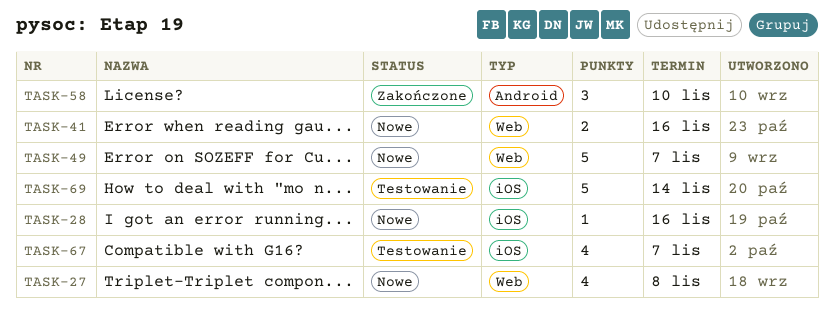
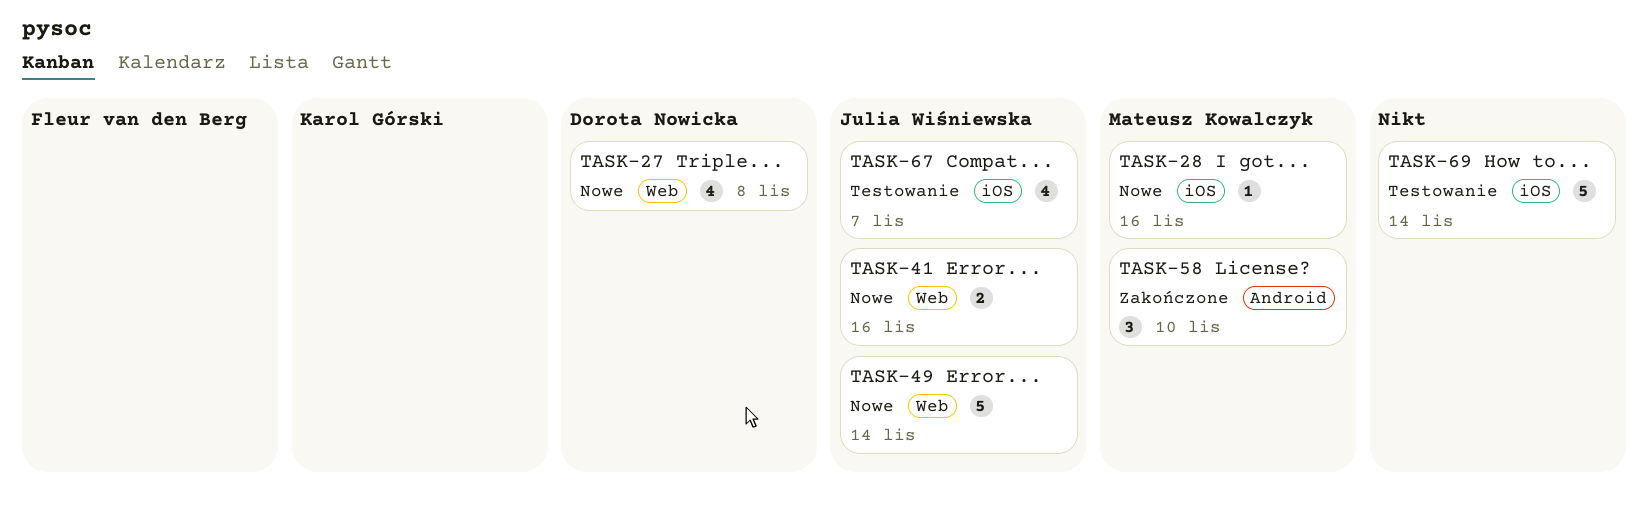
TASK-49, due: Nov 7 -> Nov 14

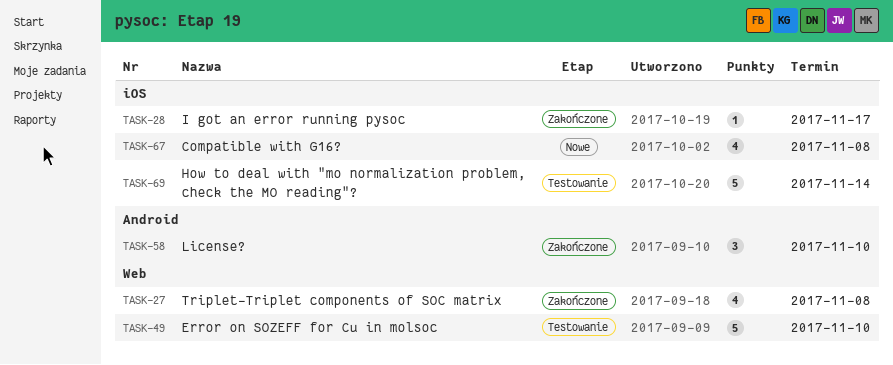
TASK-27, status: Nowe -> Zakończone
TASK-28, status: Nowe -> Zakończone
TASK-28, due: Nov 16 -> Nov 17
TASK-41: present -> none
TASK-49, status: Nowe -> Testowanie
TASK-49, due: Nov 14 -> Nov 10
TASK-67, status: Testowanie -> Nowe
TASK-67, due: Nov 7 -> Nov 8

